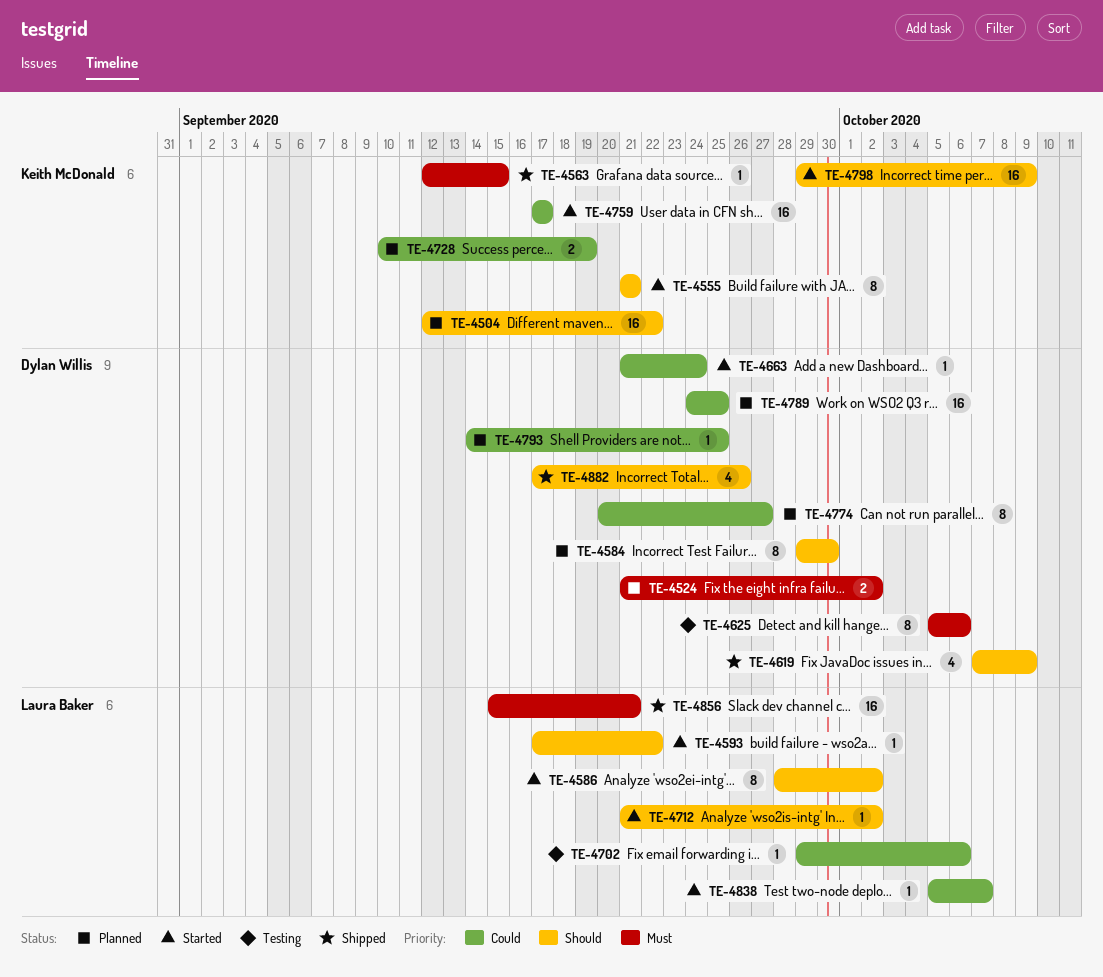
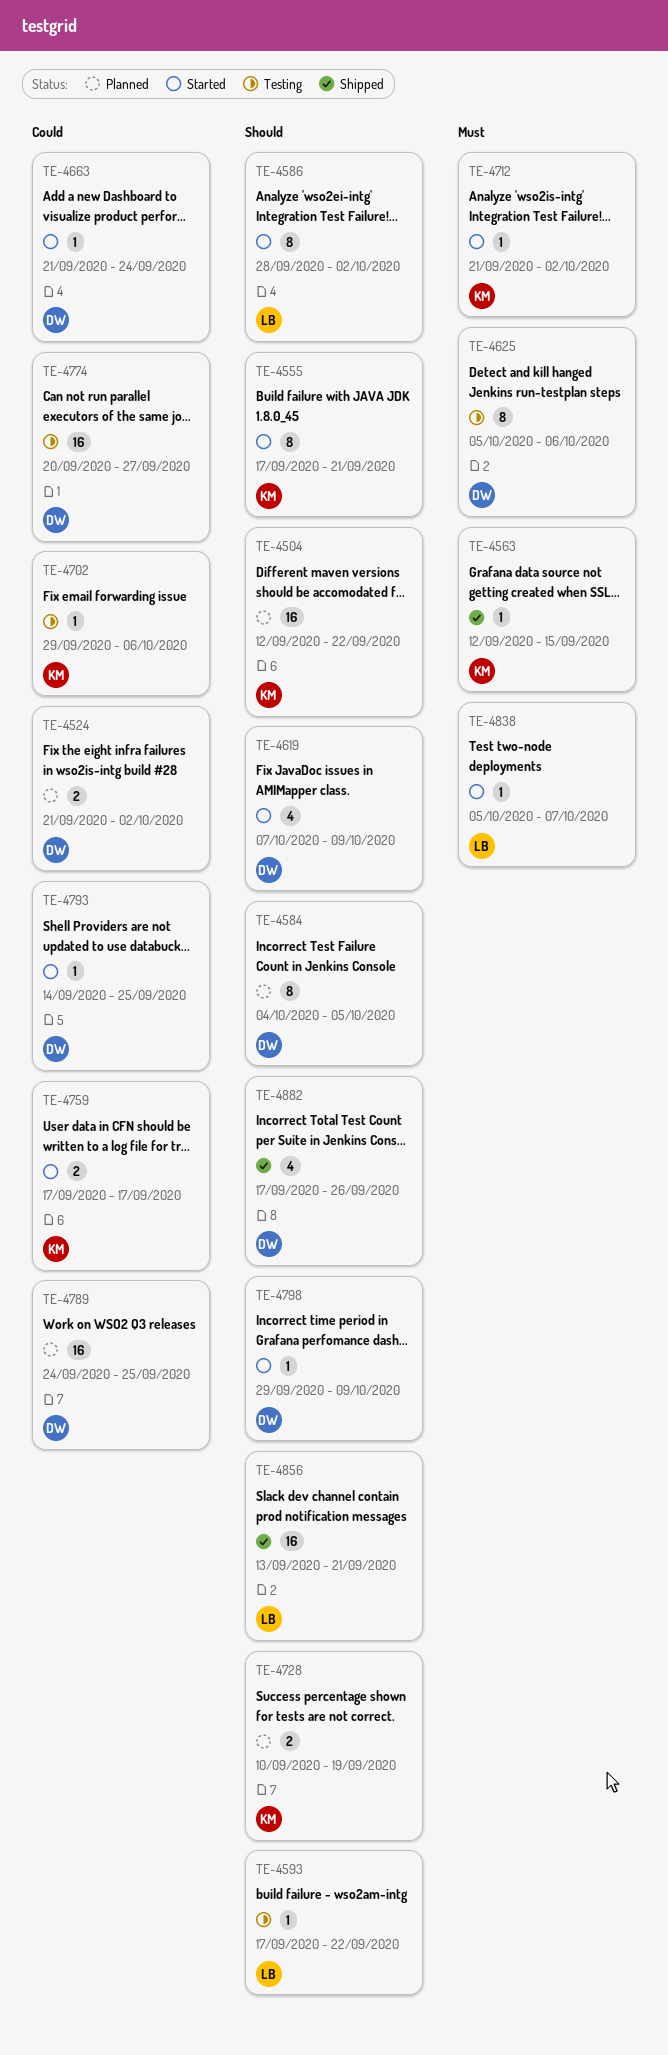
TE-4524, priority: Must -> Could
TE-4555, start: Sep 21 -> Sep 17
TE-4584, start: Sep 29 -> Oct 4
TE-4584, due: Sep 30 -> Oct 5
TE-4593, status: Started -> Testing
TE-4619, status: Shipped -> Started
TE-4702, owner: Laura Baker -> Keith McDonald
TE-4712, owner: Laura Baker -> Keith McDonald
TE-4712, priority: Should -> Must
TE-4728, priority: Could -> Should
TE-4759, estimate: 16 -> 2
TE-4774, status: Planned -> Testing
TE-4774, estimate: 8 -> 16
TE-4793, status: Planned -> Started
TE-4798, owner: Keith McDonald -> Dylan Willis
TE-4798, estimate: 16 -> 1
TE-4838, priority: Could -> Must
TE-4856, priority: Must -> Should
TE-4856, start: Sep 15 -> Sep 13

